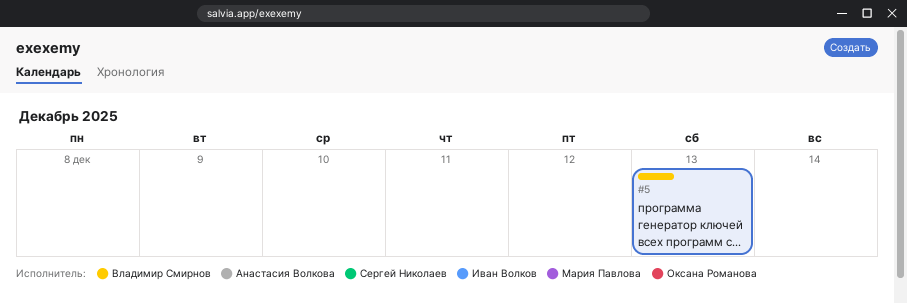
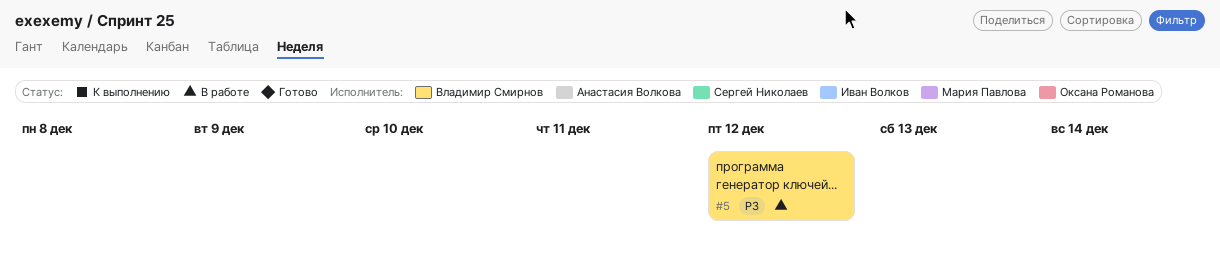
#5, due: Dec 13 -> Dec 12

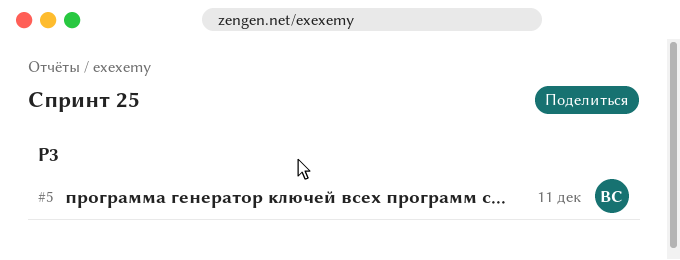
#5, due: Dec 12 -> Dec 11

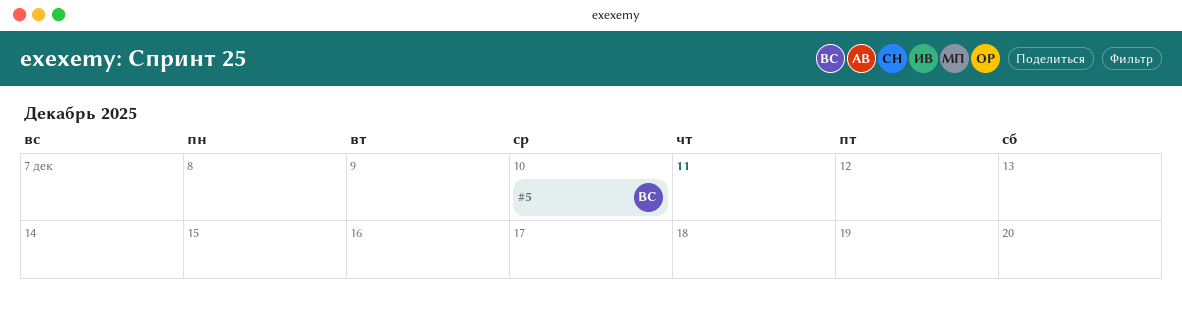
#5, due: Dec 11 -> Dec 10

